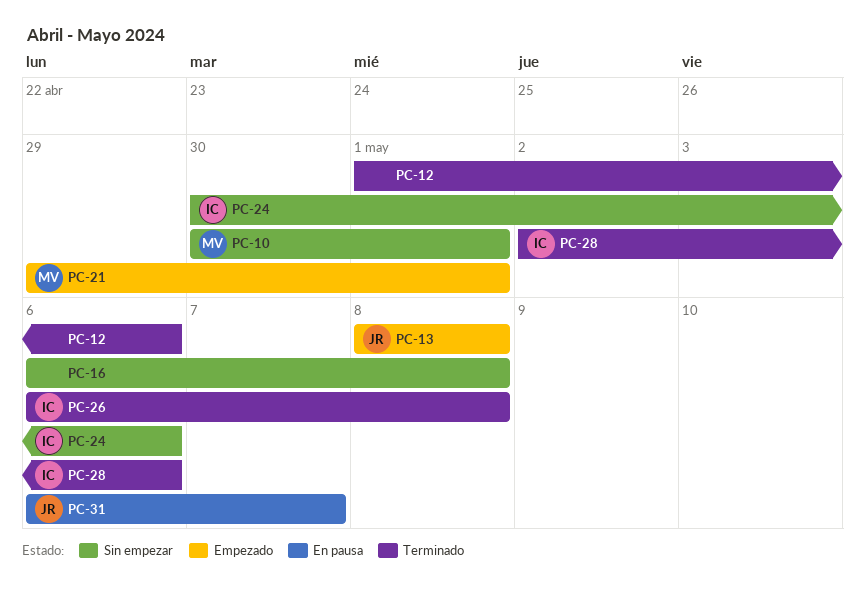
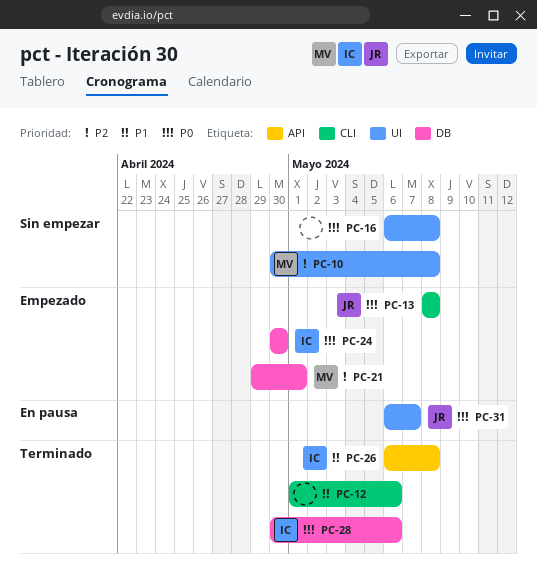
PC-10, due: May 1 -> May 8
PC-24, status: Sin empezar -> Empezado
PC-24, due: May 6 -> Apr 30
PC-28, start: May 2 -> Apr 30

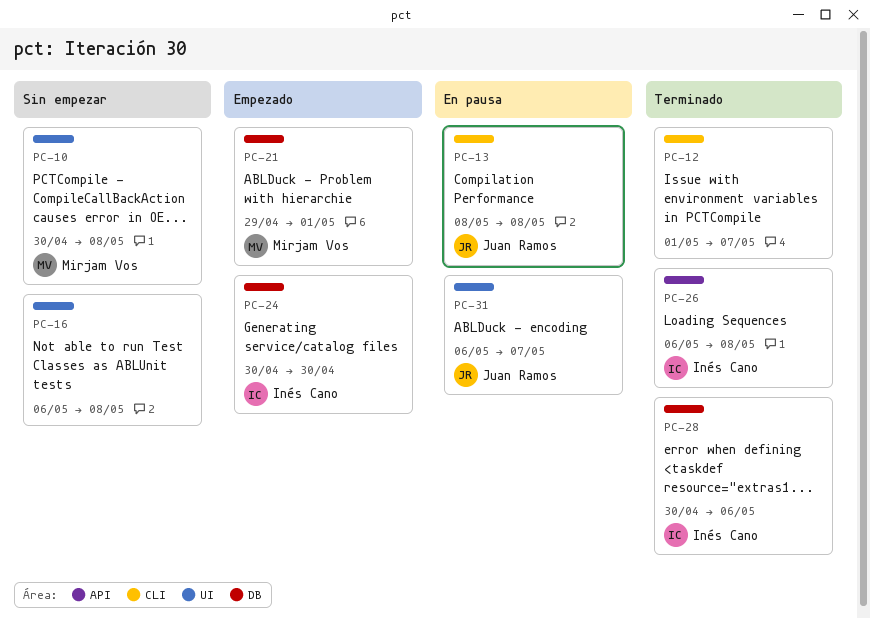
PC-12, due: May 6 -> May 7
PC-13, status: Empezado -> En pausa

